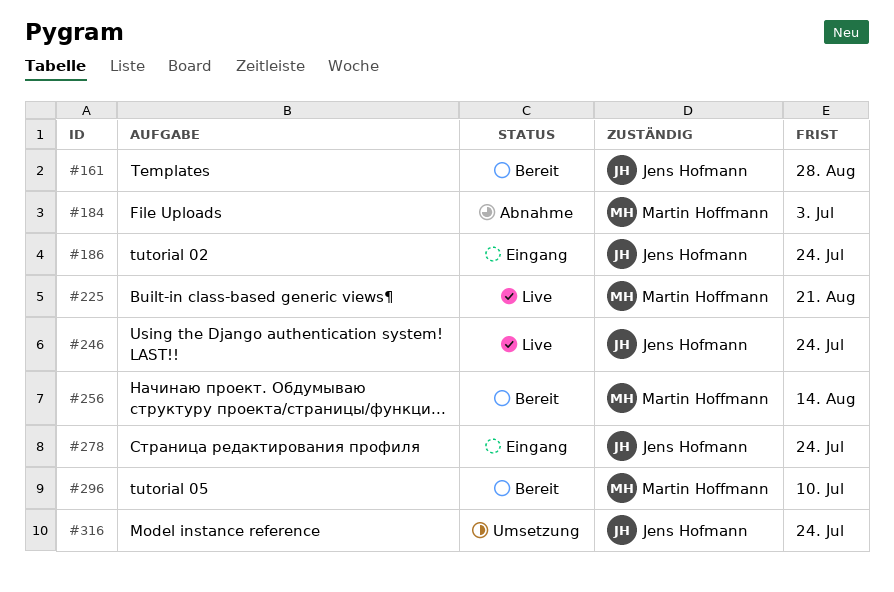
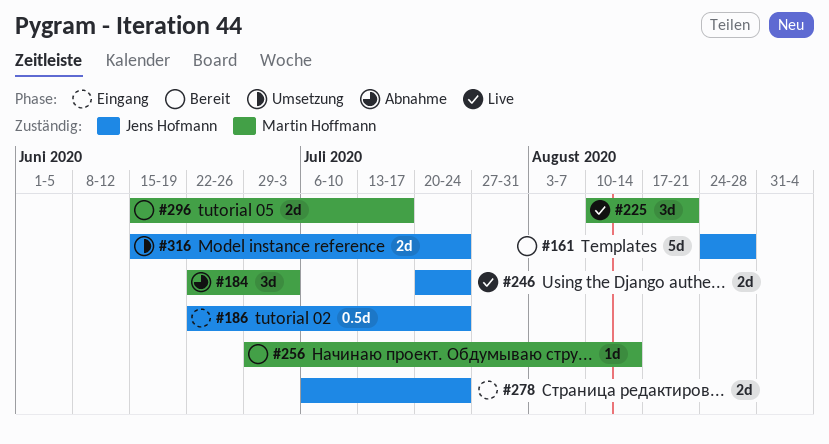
#296, due: Jul 10 -> Jul 17

